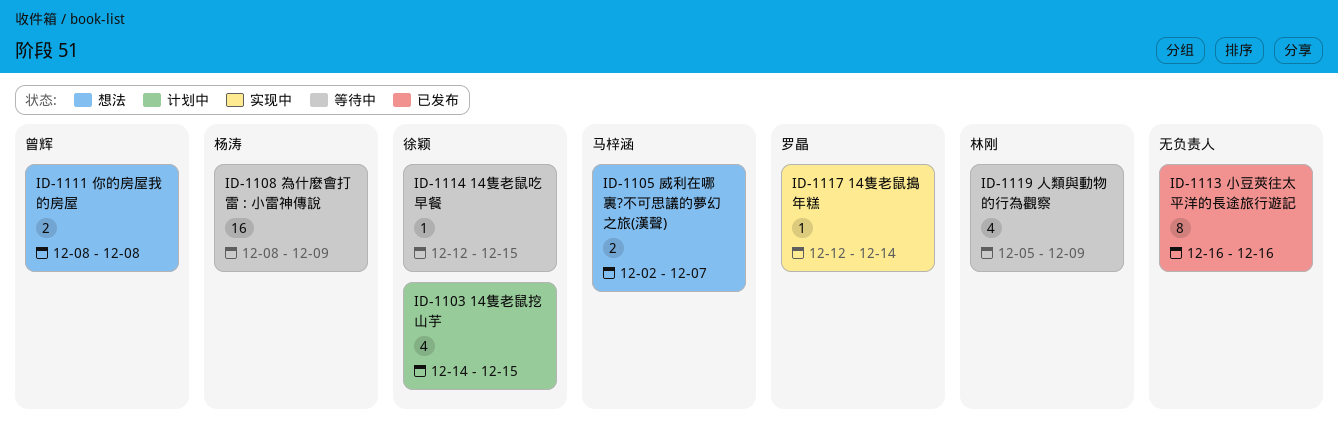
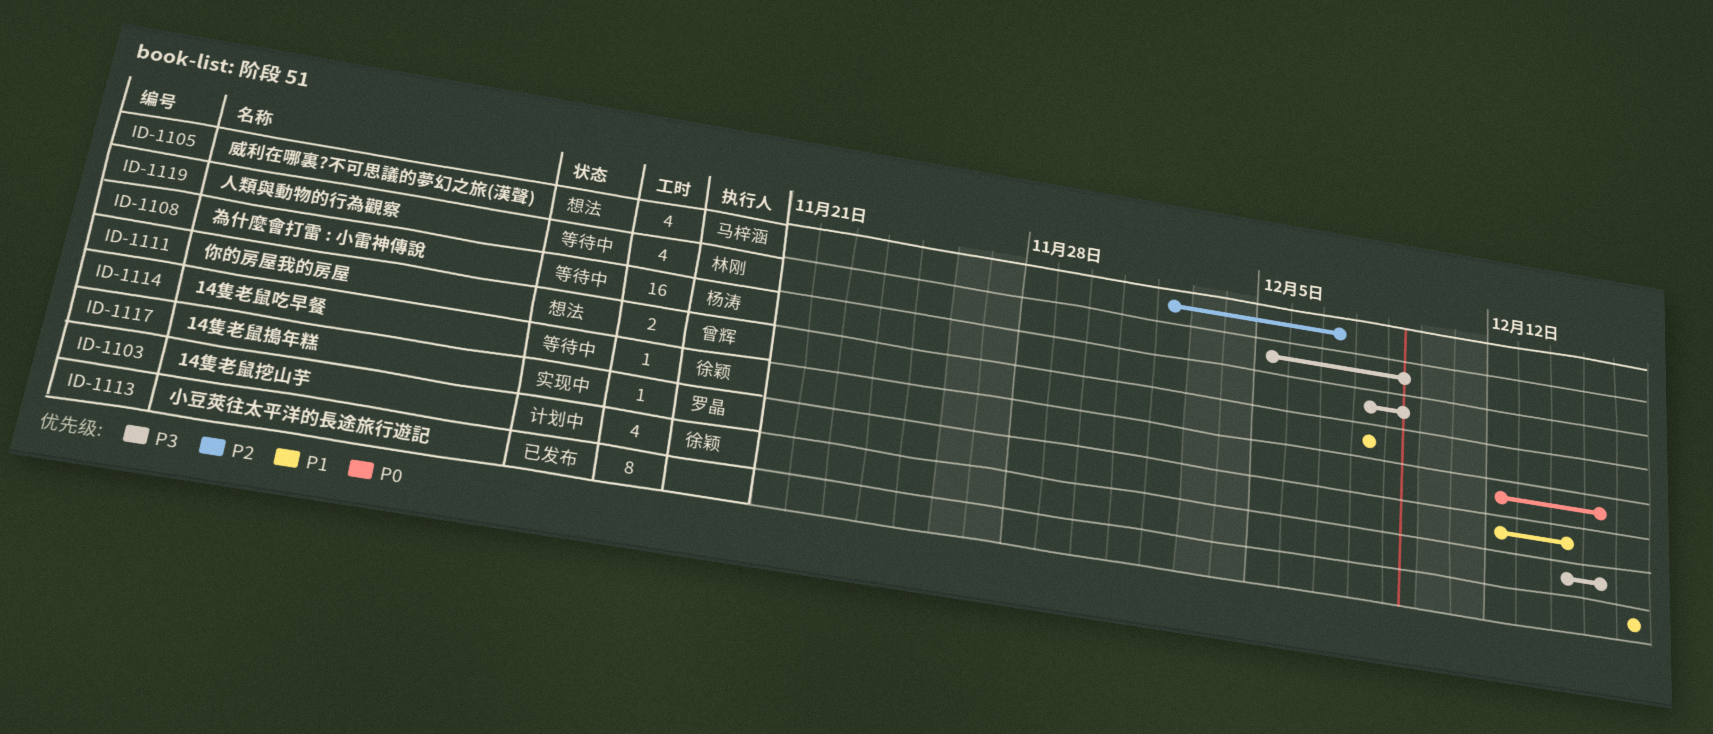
ID-1105, estimate: 2 -> 4

